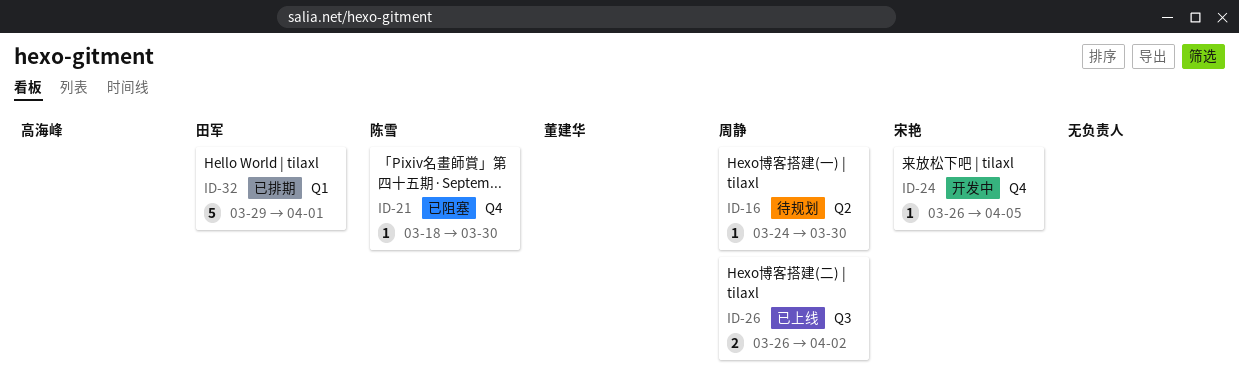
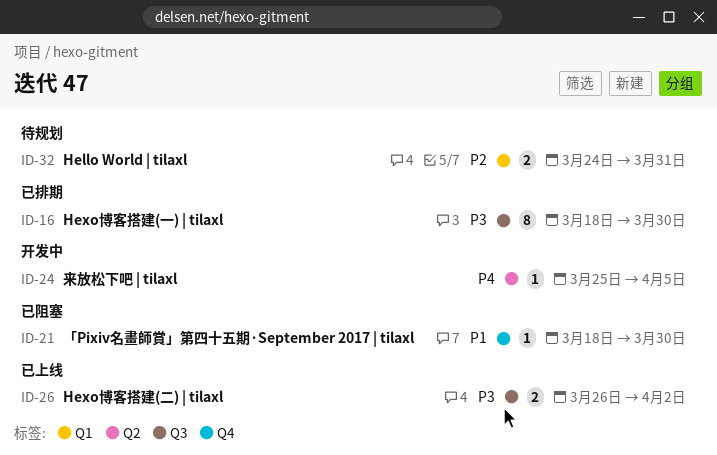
ID-16, status: 待规划 -> 已排期
ID-16, label: Q2 -> Q3
ID-16, estimate: 1 -> 8
ID-16, start: Mar 24 -> Mar 18
ID-24, label: Q4 -> Q2
ID-24, start: Mar 26 -> Mar 25
ID-32, status: 已排期 -> 待规划
ID-32, estimate: 5 -> 2
ID-32, start: Mar 29 -> Mar 24
ID-32, due: Apr 1 -> Mar 31

